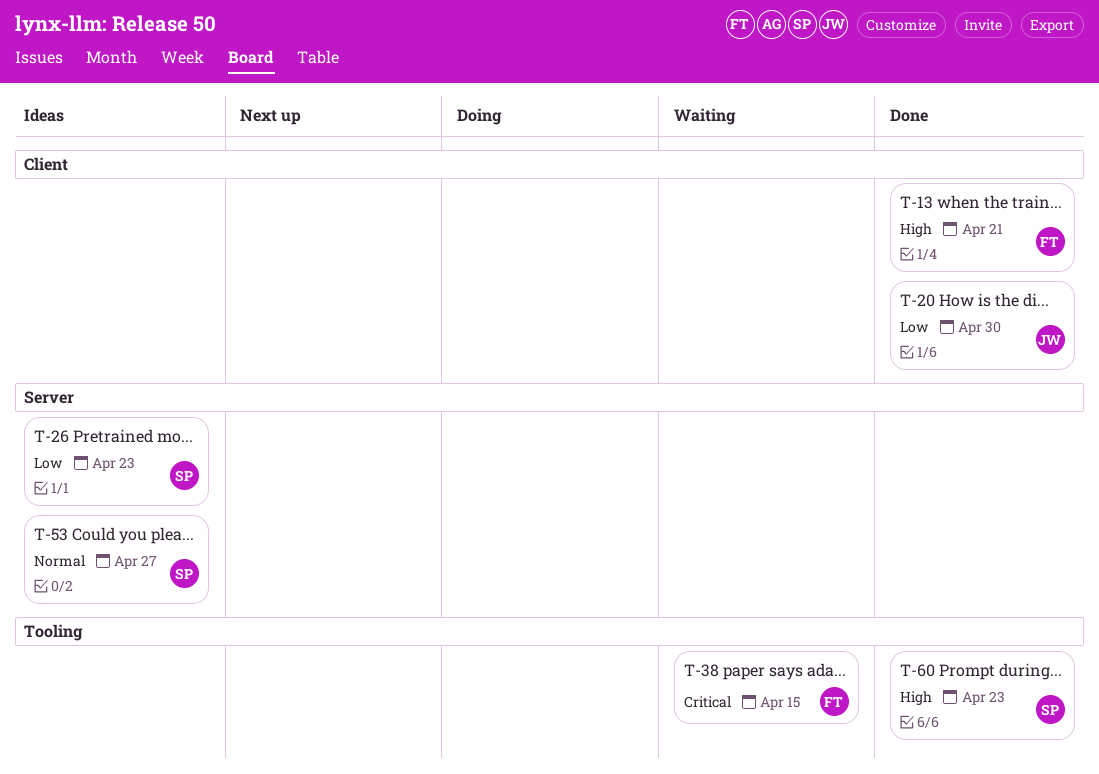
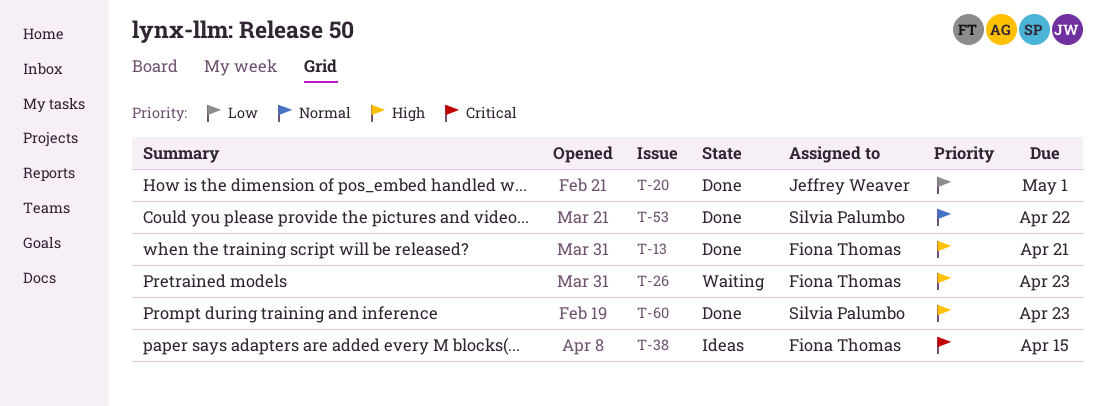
T-20, due: Apr 30 -> May 1
T-26, status: Ideas -> Waiting
T-26, owner: Silvia Palumbo -> Fiona Thomas
T-26, priority: Low -> High
T-38, status: Waiting -> Ideas
T-53, status: Ideas -> Done
T-53, due: Apr 27 -> Apr 22

